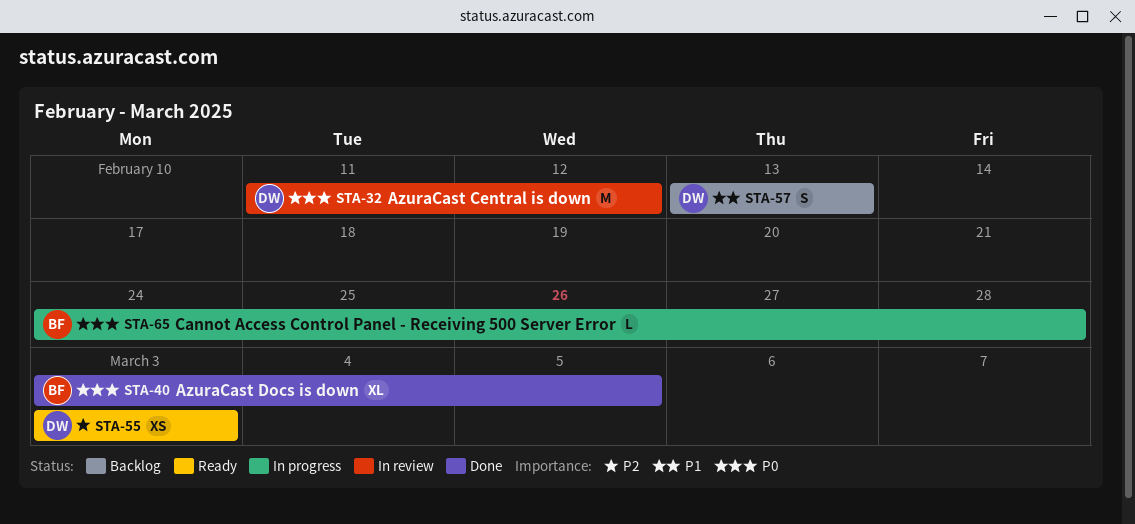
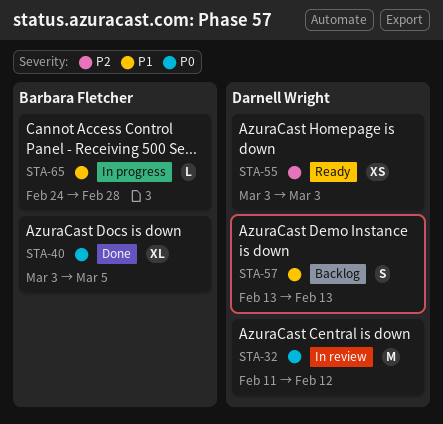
STA-65, priority: P0 -> P1

